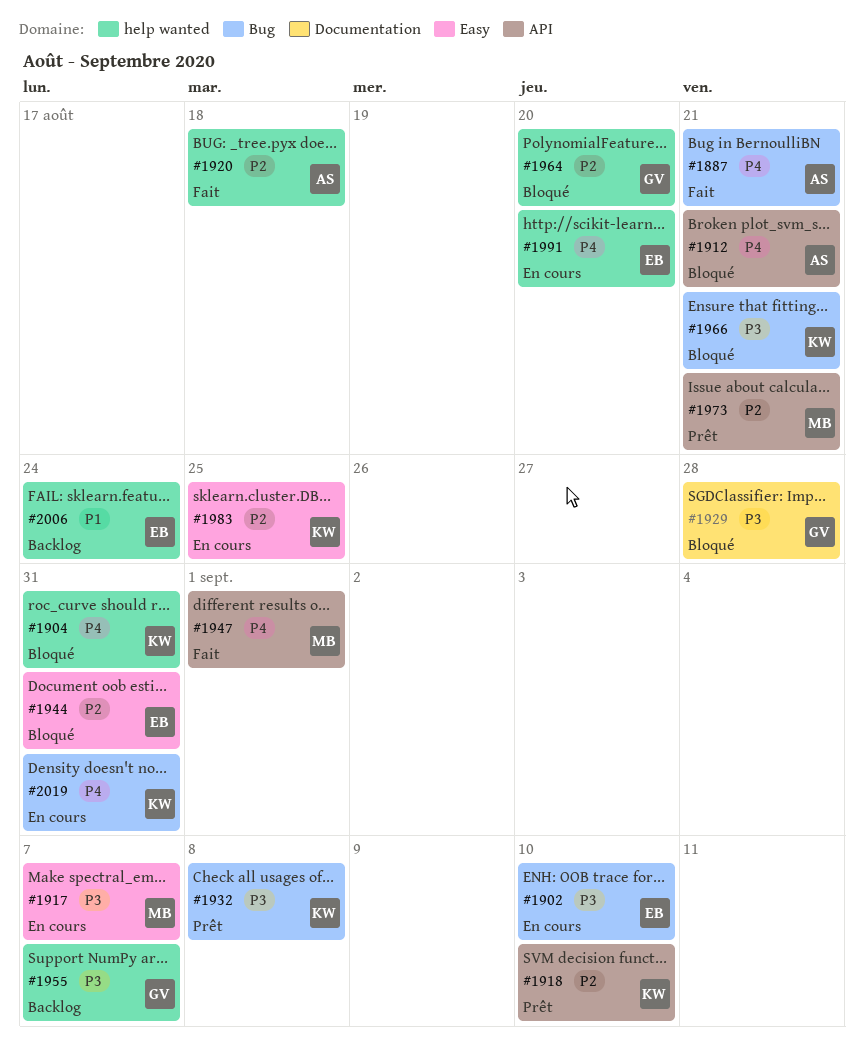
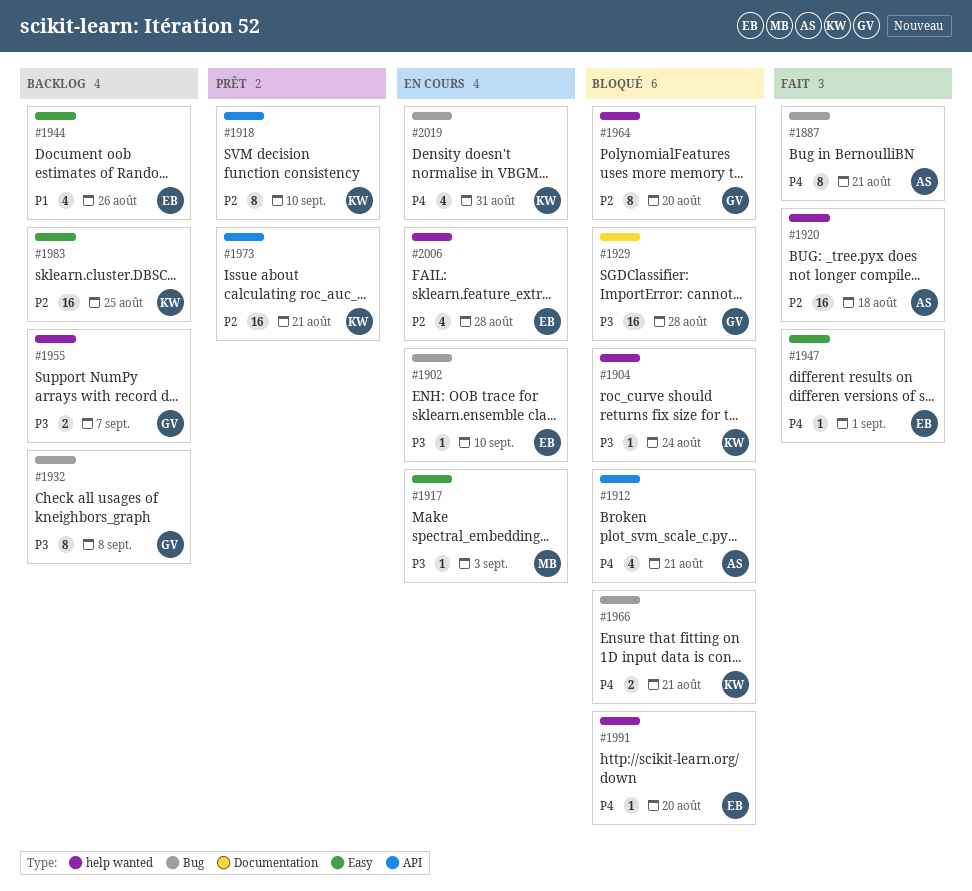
#1904, priority: P4 -> P3
#1904, due: Aug 31 -> Aug 24
#1917, due: Sep 7 -> Sep 3
#1932, status: Prêt -> Backlog
#1932, owner: KW -> GV
#1944, status: Bloqué -> Backlog
#1944, priority: P2 -> P1
#1944, due: Aug 31 -> Aug 26
#1947, owner: MB -> EB
#1947, label: API -> Easy
#1966, priority: P3 -> P4
#1973, owner: MB -> KW
#1983, status: En cours -> Backlog
#1991, status: En cours -> Bloqué
#2006, status: Backlog -> En cours
#2006, priority: P1 -> P2
#2006, due: Aug 24 -> Aug 28

